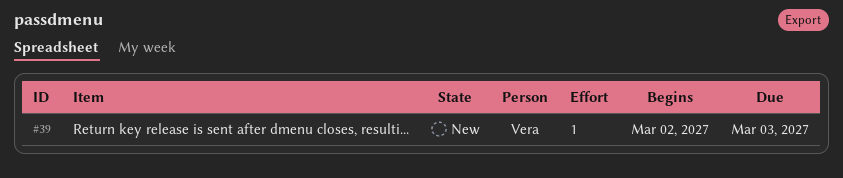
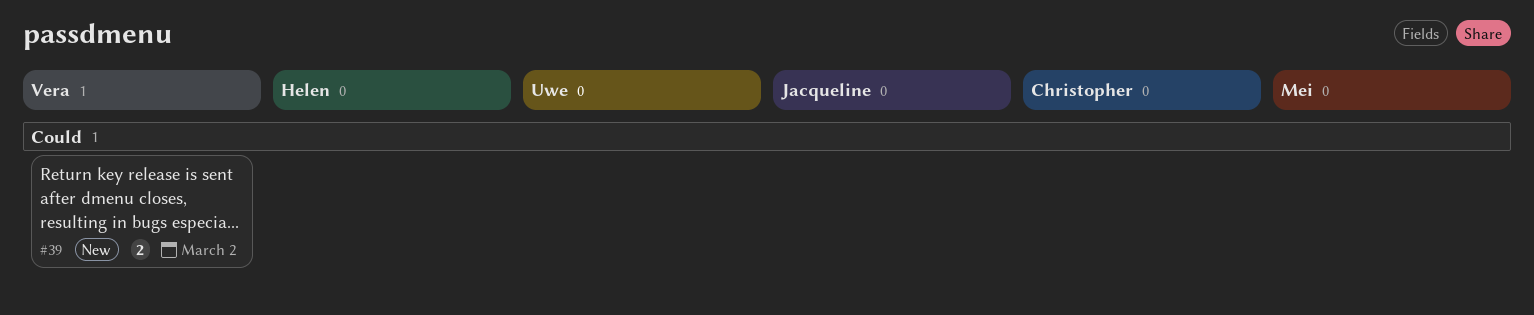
#39, estimate: 1 -> 2
#39, due: Mar 3 -> Mar 2

